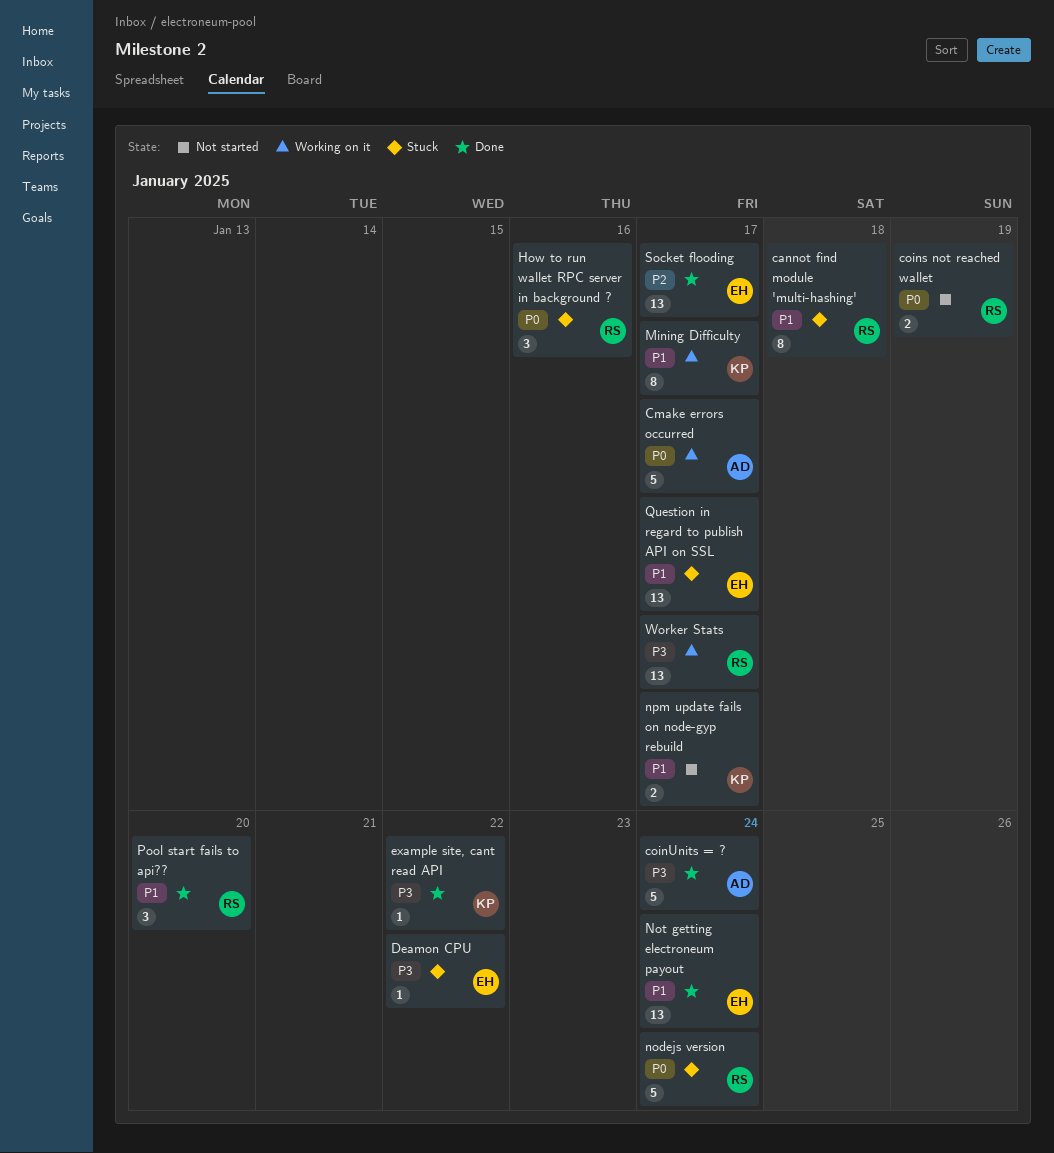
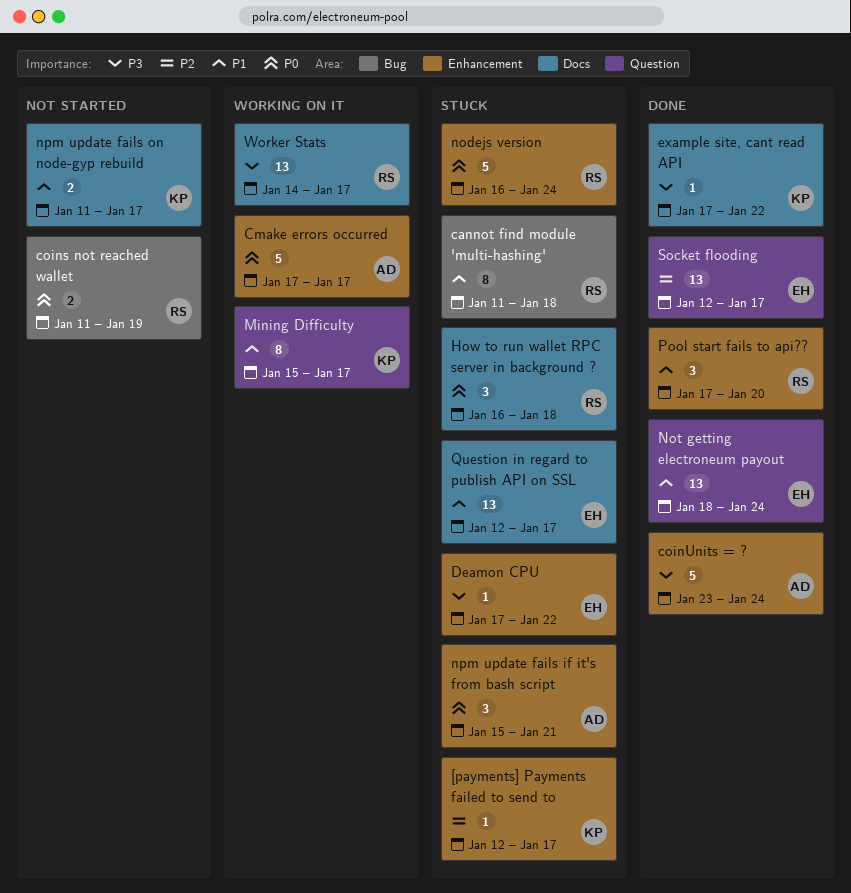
[payments] Payments failed to send to: none -> present
How to run wallet RPC server in background ?, due: Jan 16 -> Jan 18
npm update fails if it's from bash script: none -> present

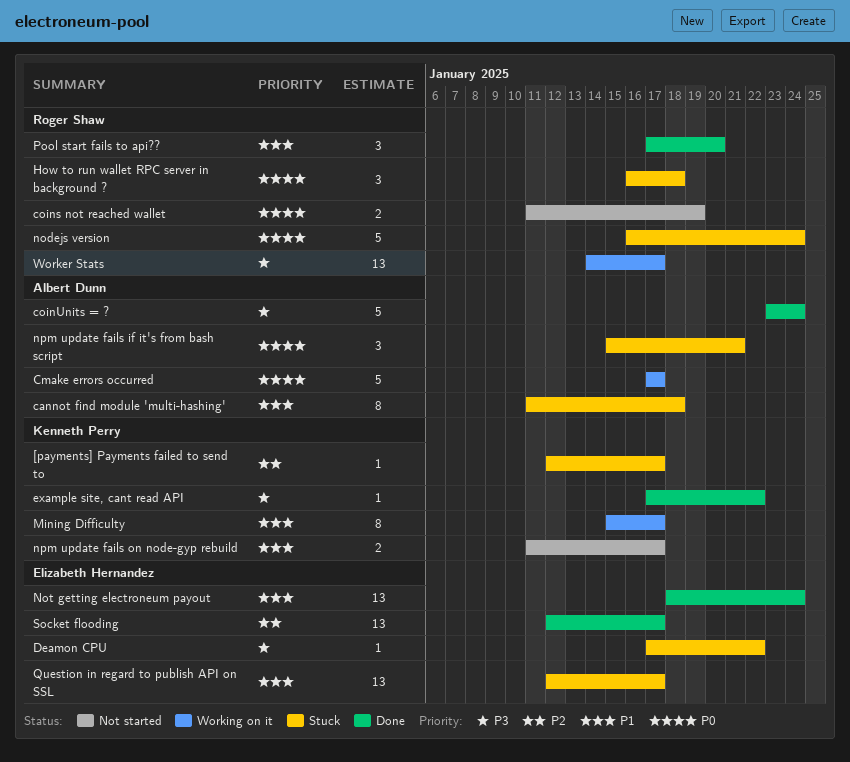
cannot find module 'multi-hashing', owner: Roger Shaw -> Albert Dunn

